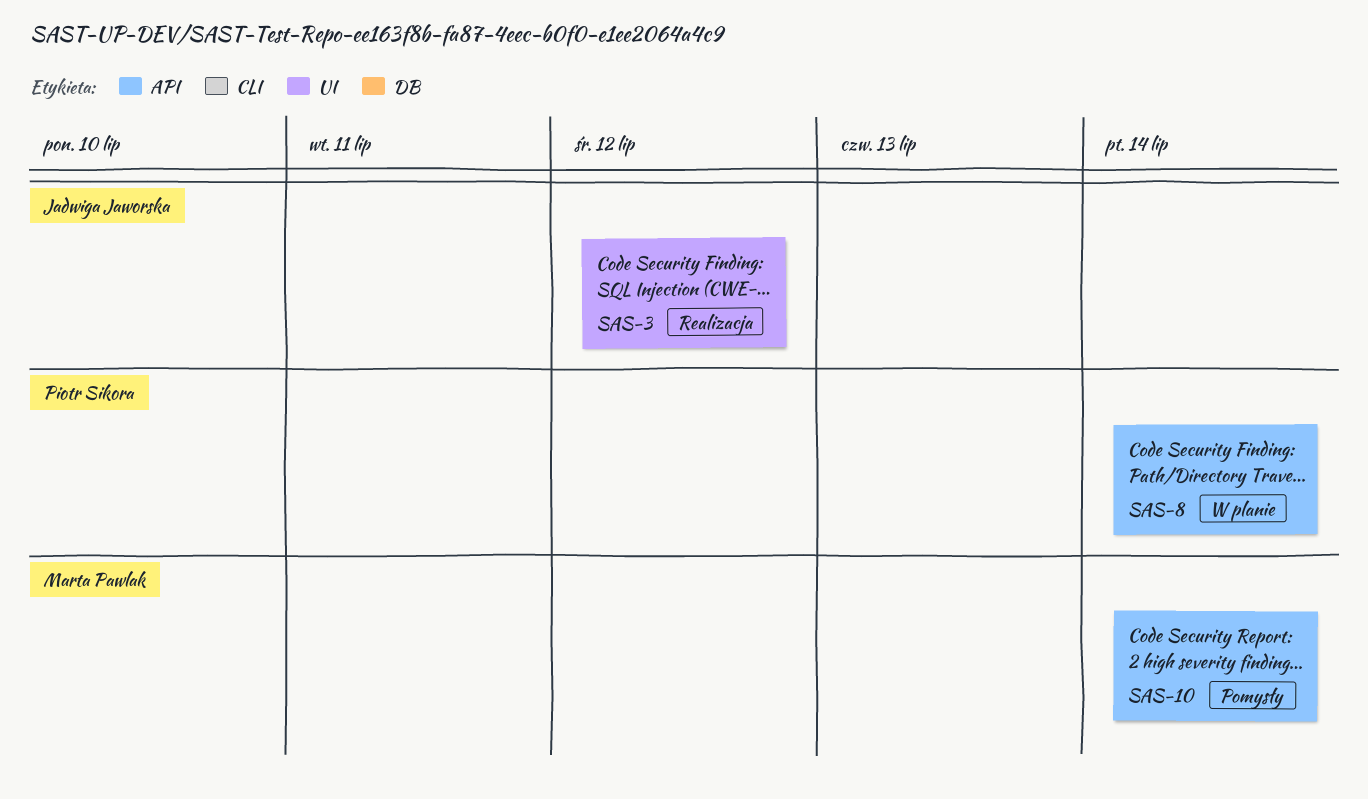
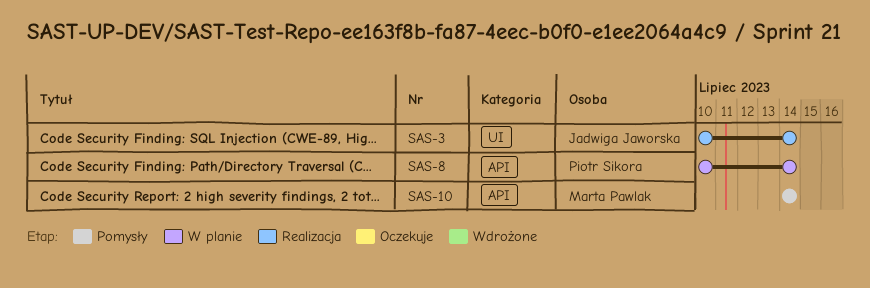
SAS-3, due: Jul 12 -> Jul 14

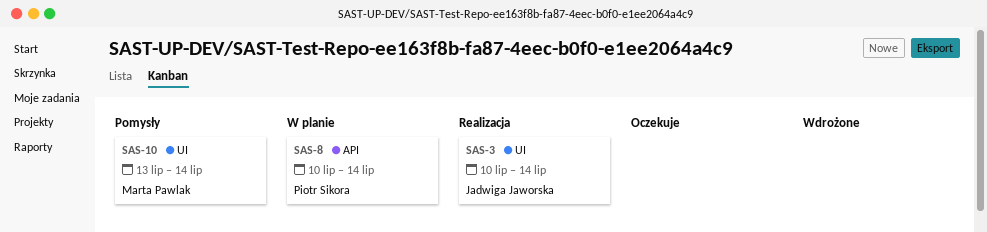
SAS-10, label: API -> UI
SAS-10, start: Jul 14 -> Jul 13

